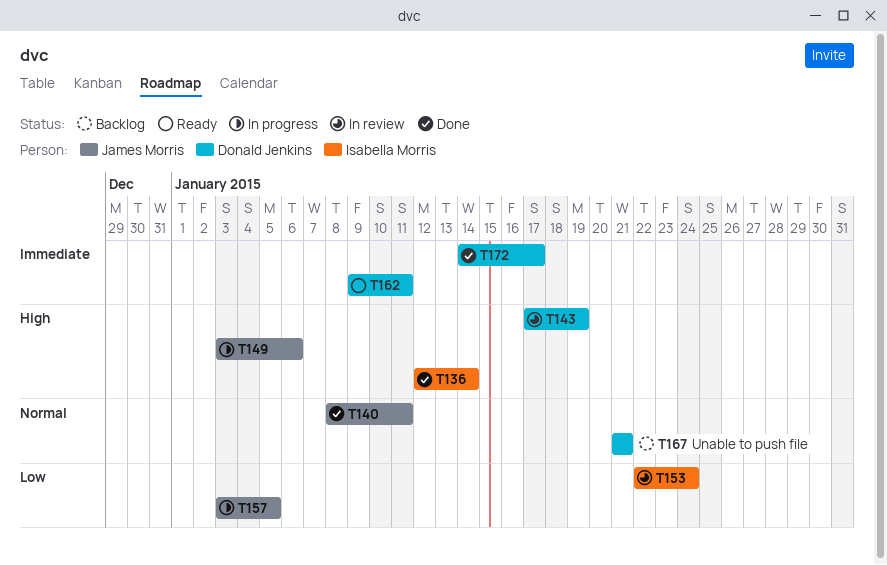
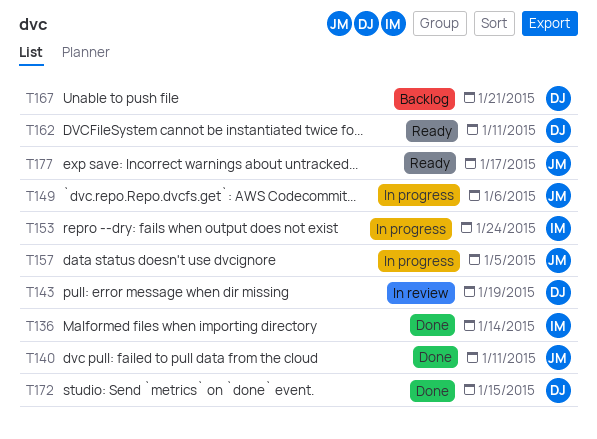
T153, status: In review -> In progress
T172, due: Jan 17 -> Jan 15
T177: none -> present

